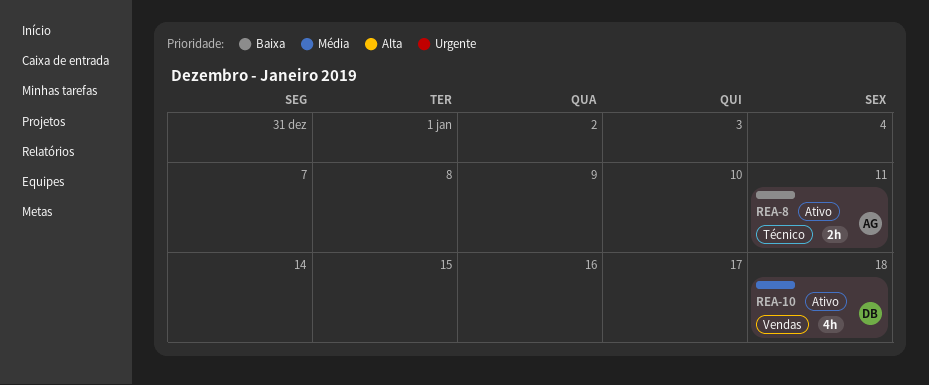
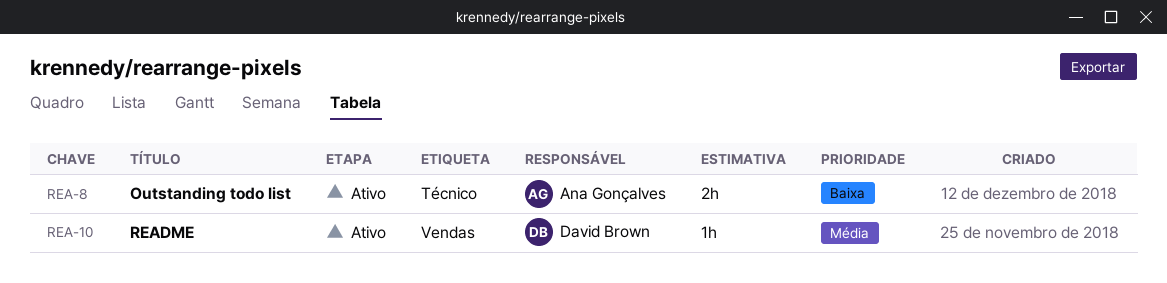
REA-10, estimate: 4h -> 1h

